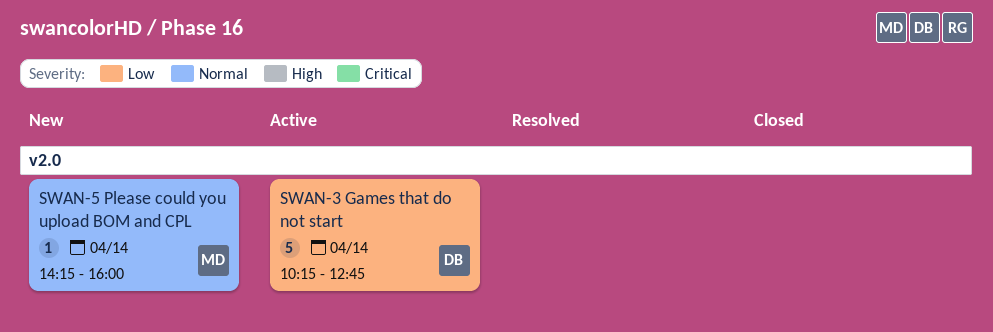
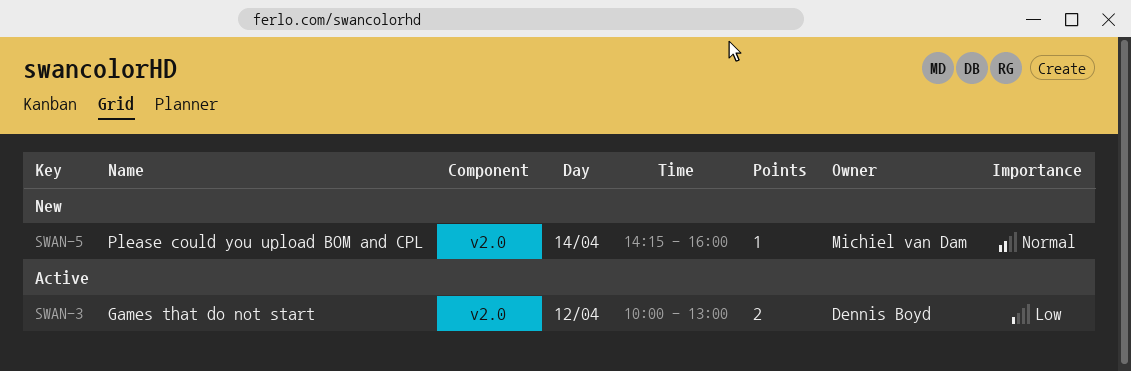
SWAN-3, estimate: 5 -> 2
SWAN-3, day: Apr 14 -> Apr 12
SWAN-3, begins: 10:15 -> 10:00
SWAN-3, ends: 12:45 -> 13:00

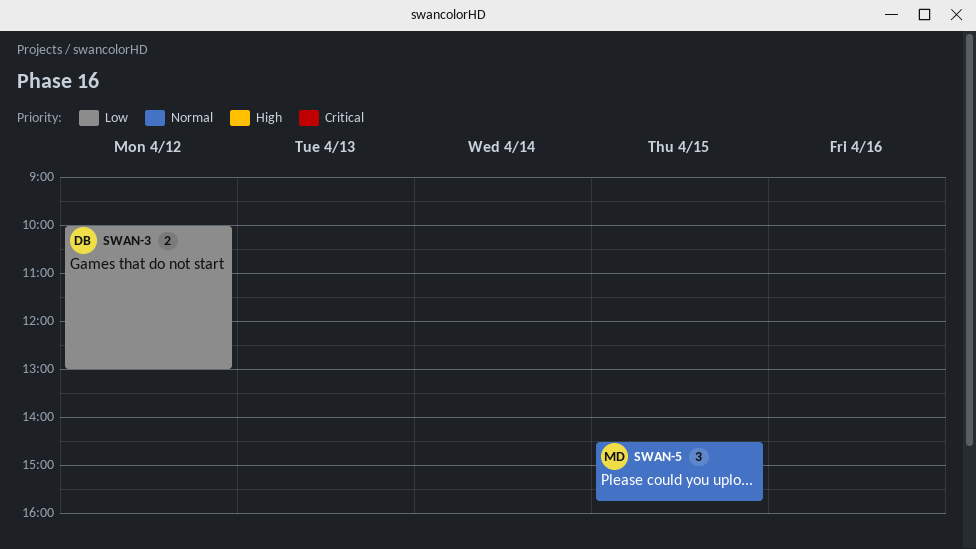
SWAN-5, estimate: 1 -> 3
SWAN-5, day: Apr 14 -> Apr 15
SWAN-5, begins: 14:15 -> 14:30
SWAN-5, ends: 16:00 -> 15:45

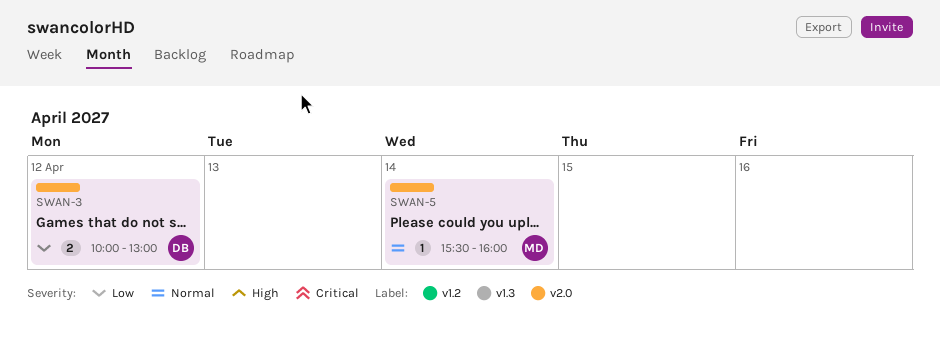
SWAN-5, estimate: 3 -> 1
SWAN-5, day: Apr 15 -> Apr 14
SWAN-5, begins: 14:30 -> 15:30
SWAN-5, ends: 15:45 -> 16:00

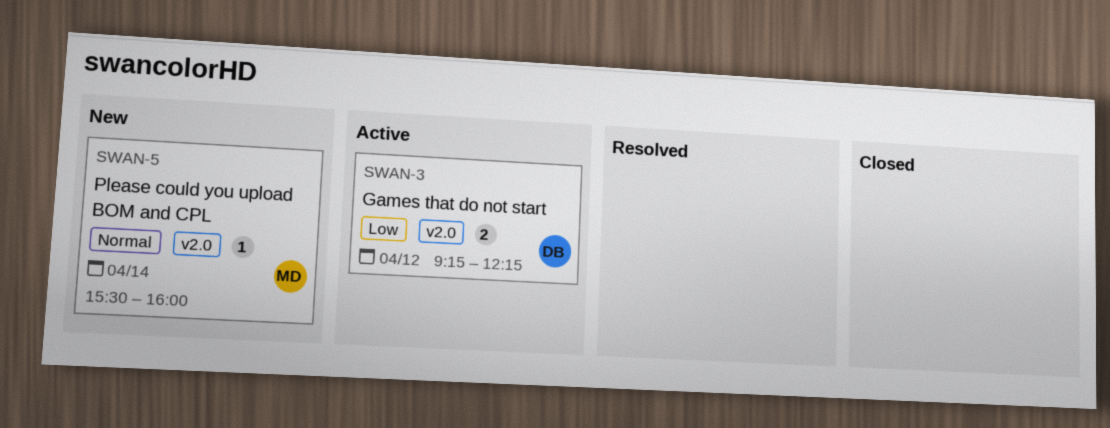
SWAN-3, begins: 10:00 -> 09:15
SWAN-3, ends: 13:00 -> 12:15

